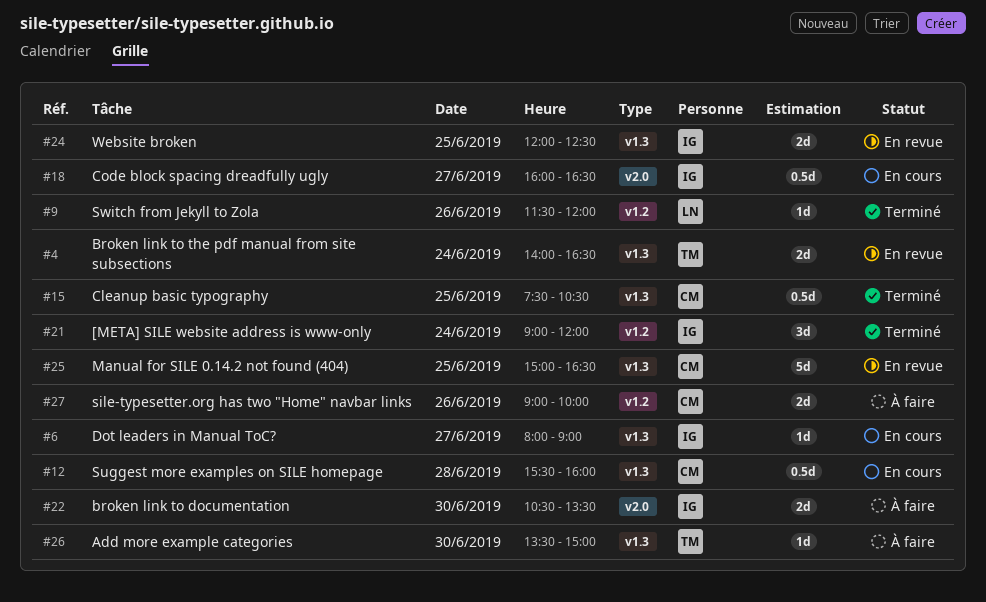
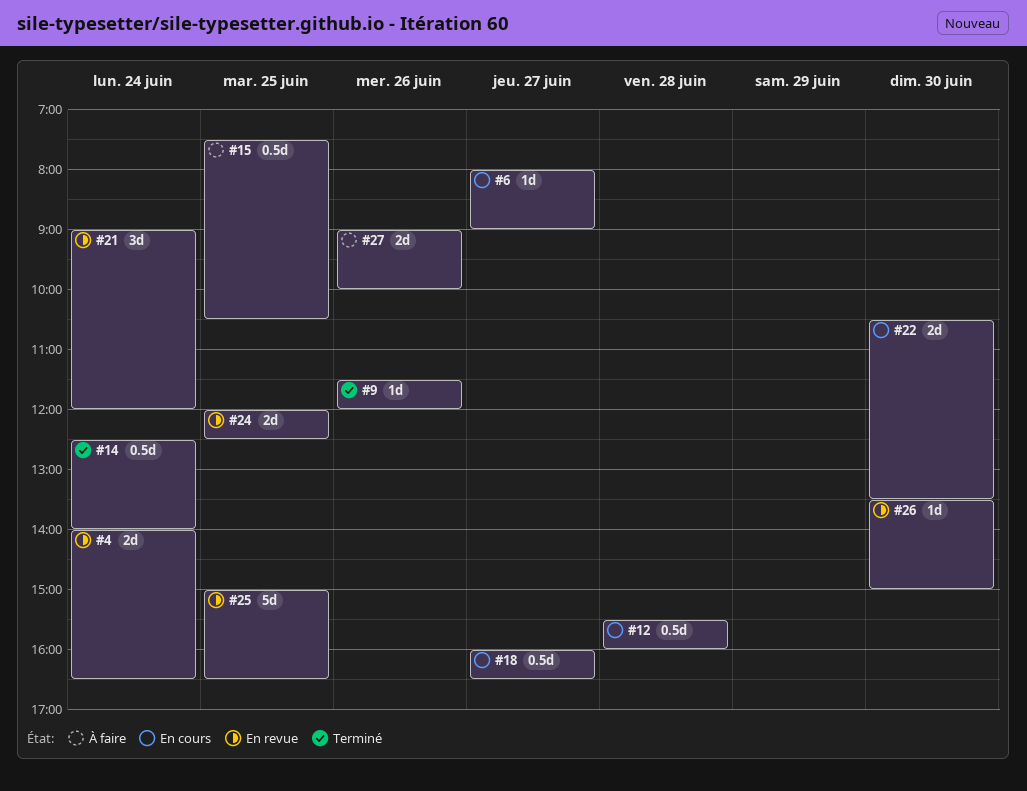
#14: none -> present
#15, status: Terminé -> À faire
#21, status: Terminé -> En revue
#22, status: À faire -> En cours
#26, status: À faire -> En revue

